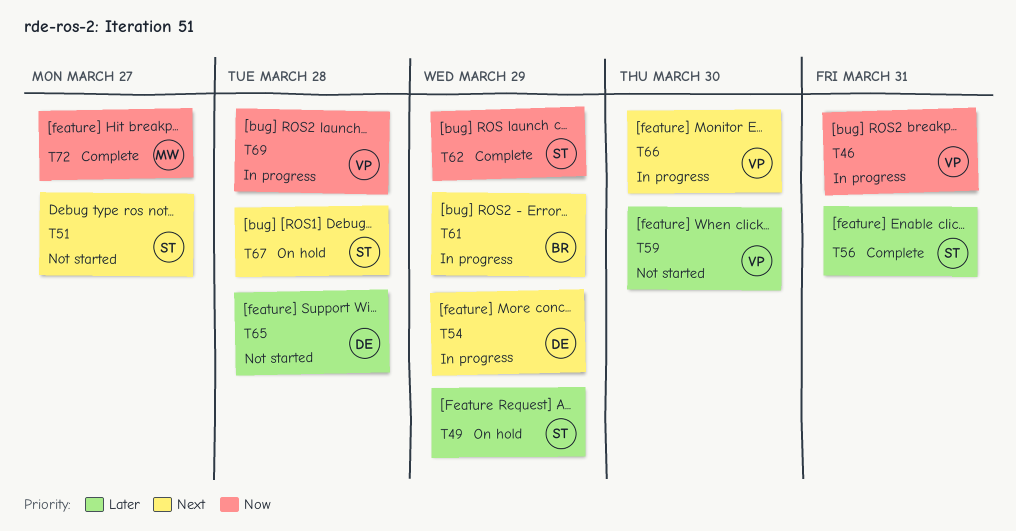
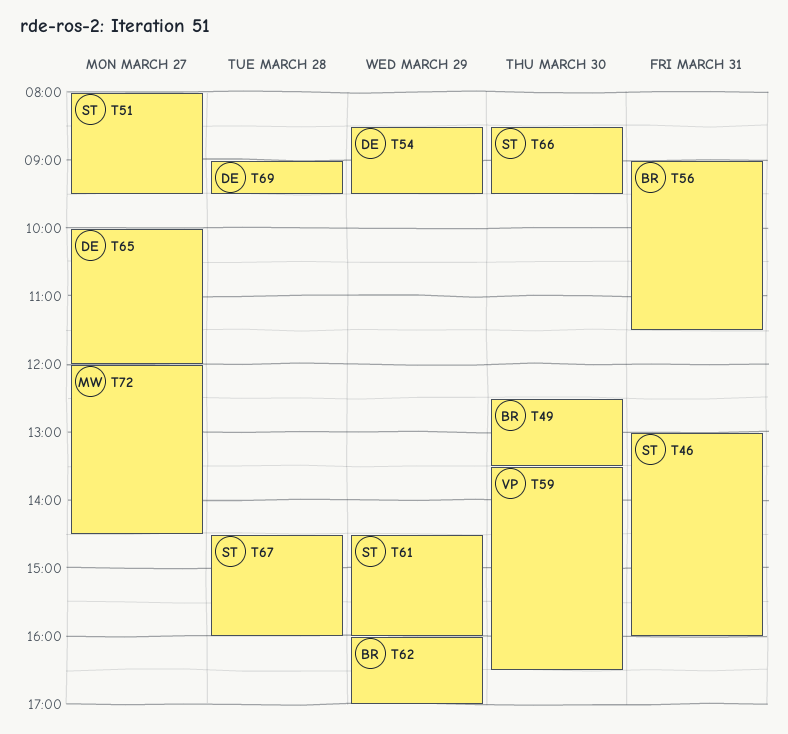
T46, owner: VP -> ST
T49, owner: ST -> BR
T49, day: Mar 29 -> Mar 30
T56, owner: ST -> BR
T61, owner: BR -> ST
T62, owner: ST -> BR
T65, day: Mar 28 -> Mar 27
T66, owner: VP -> ST
T69, owner: VP -> DE

